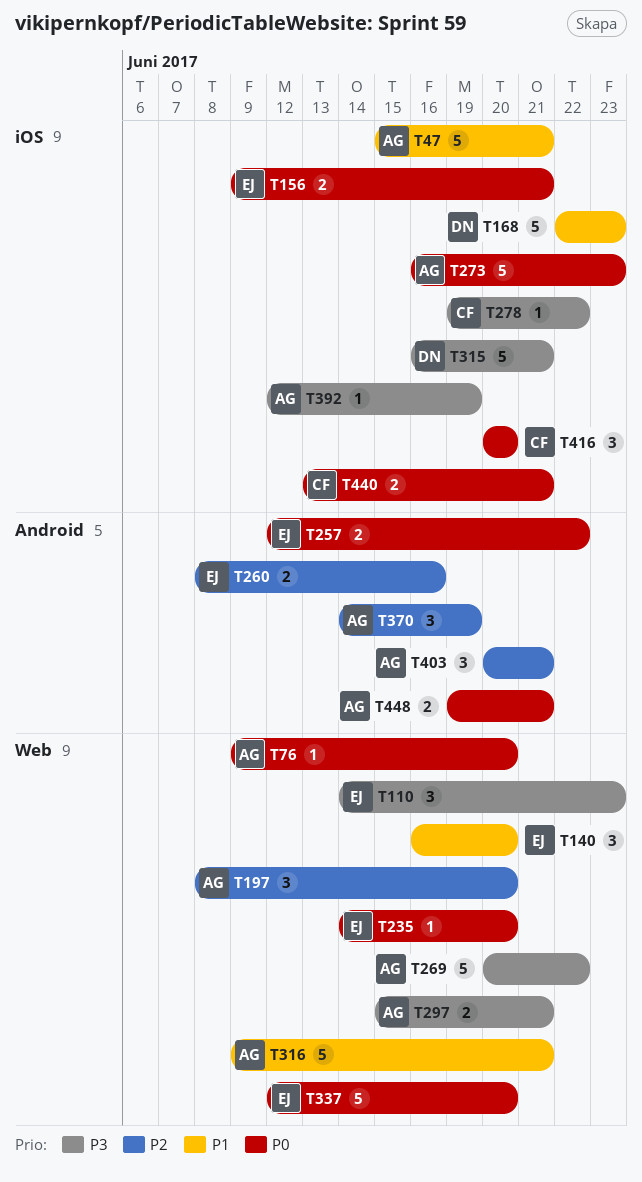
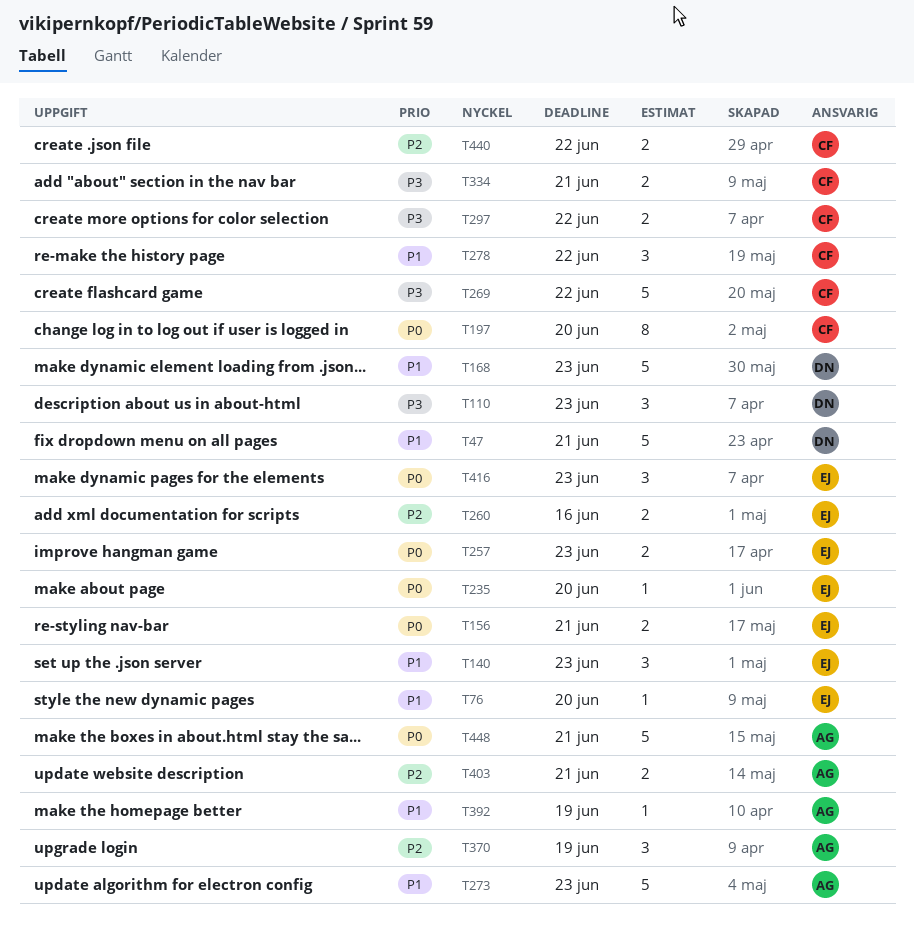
T47, owner: AG -> DN
T76, owner: AG -> EJ
T76, priority: P0 -> P1
T110, owner: EJ -> DN
T140, due: Jun 20 -> Jun 23
T197, owner: AG -> CF
T197, priority: P2 -> P0
T197, estimate: 3 -> 8
T257, due: Jun 22 -> Jun 23
T269, owner: AG -> CF
T273, priority: P0 -> P1
T278, priority: P3 -> P1
T278, estimate: 1 -> 3
T297, owner: AG -> CF
T297, due: Jun 21 -> Jun 22
T315: present -> none
T316: present -> none
T334: none -> present
T337: present -> none
T392, priority: P3 -> P1
T403, estimate: 3 -> 2
T416, owner: CF -> EJ
T416, due: Jun 20 -> Jun 23
T440, priority: P0 -> P2
T440, due: Jun 21 -> Jun 22
T448, estimate: 2 -> 5

